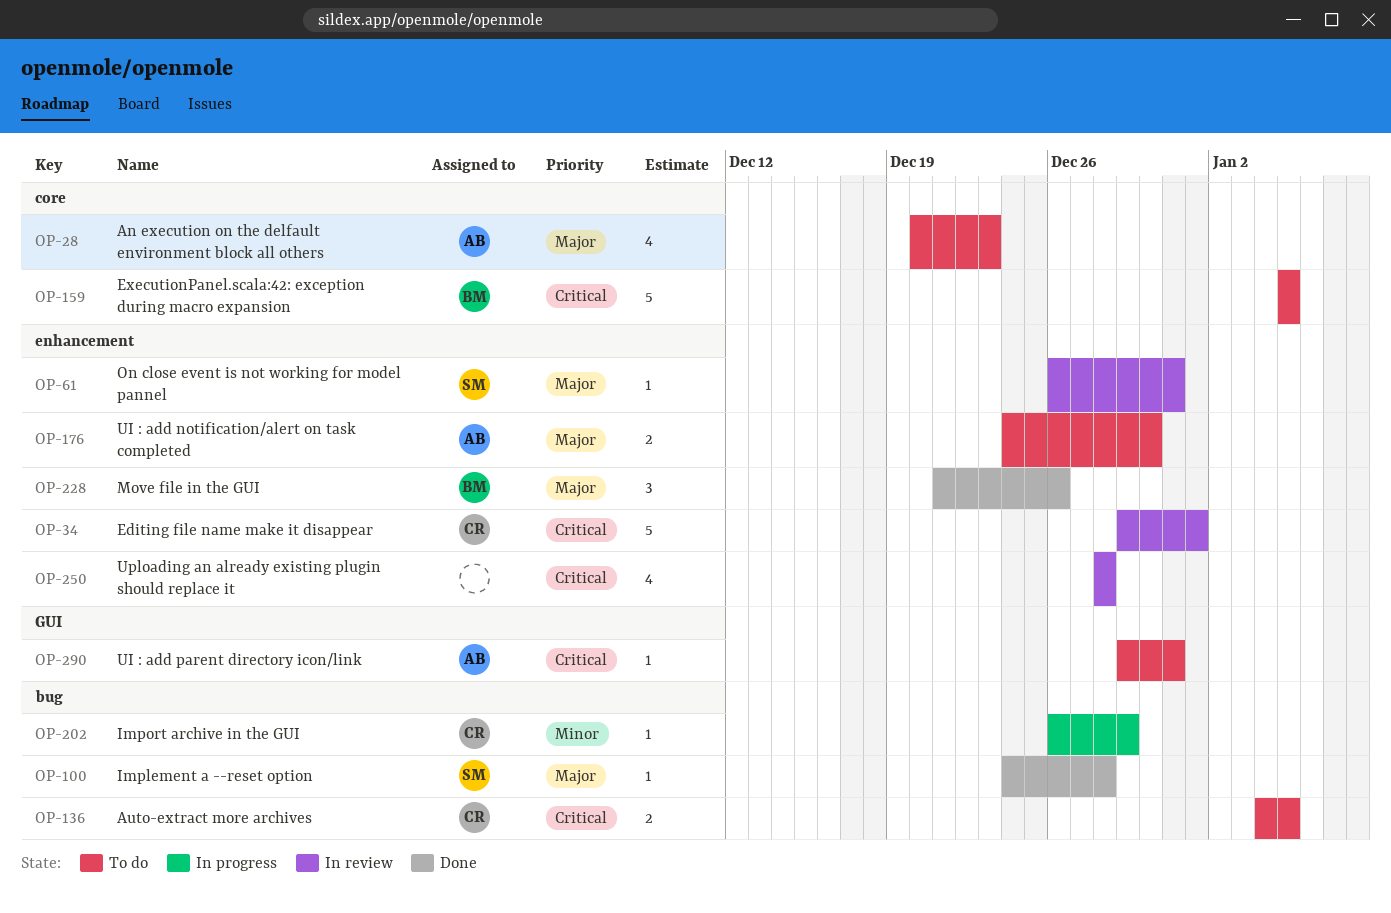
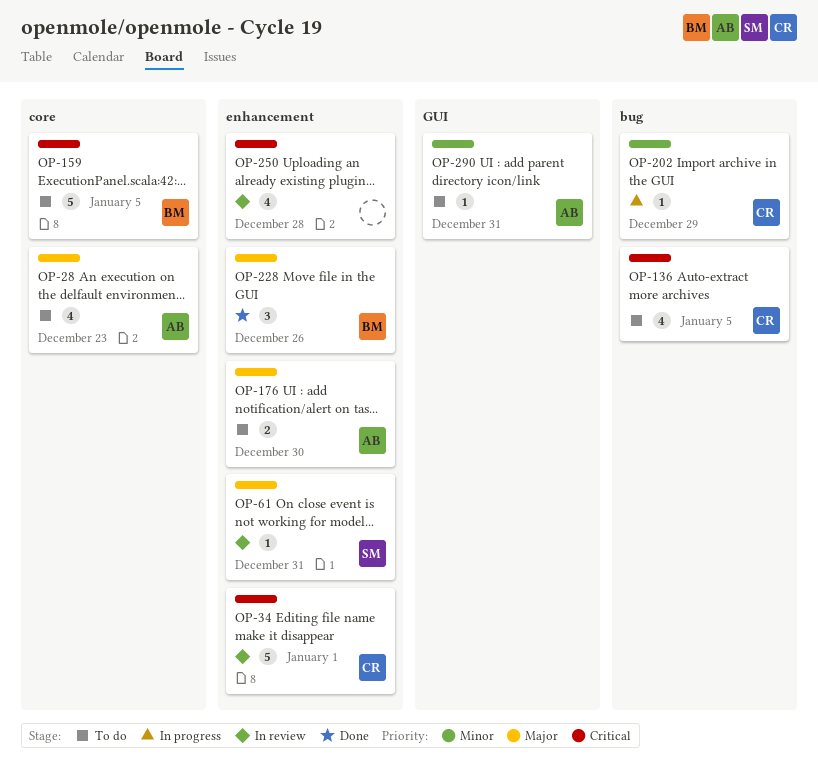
OP-100: present -> none
OP-136, estimate: 2 -> 4
OP-290, priority: Critical -> Minor

